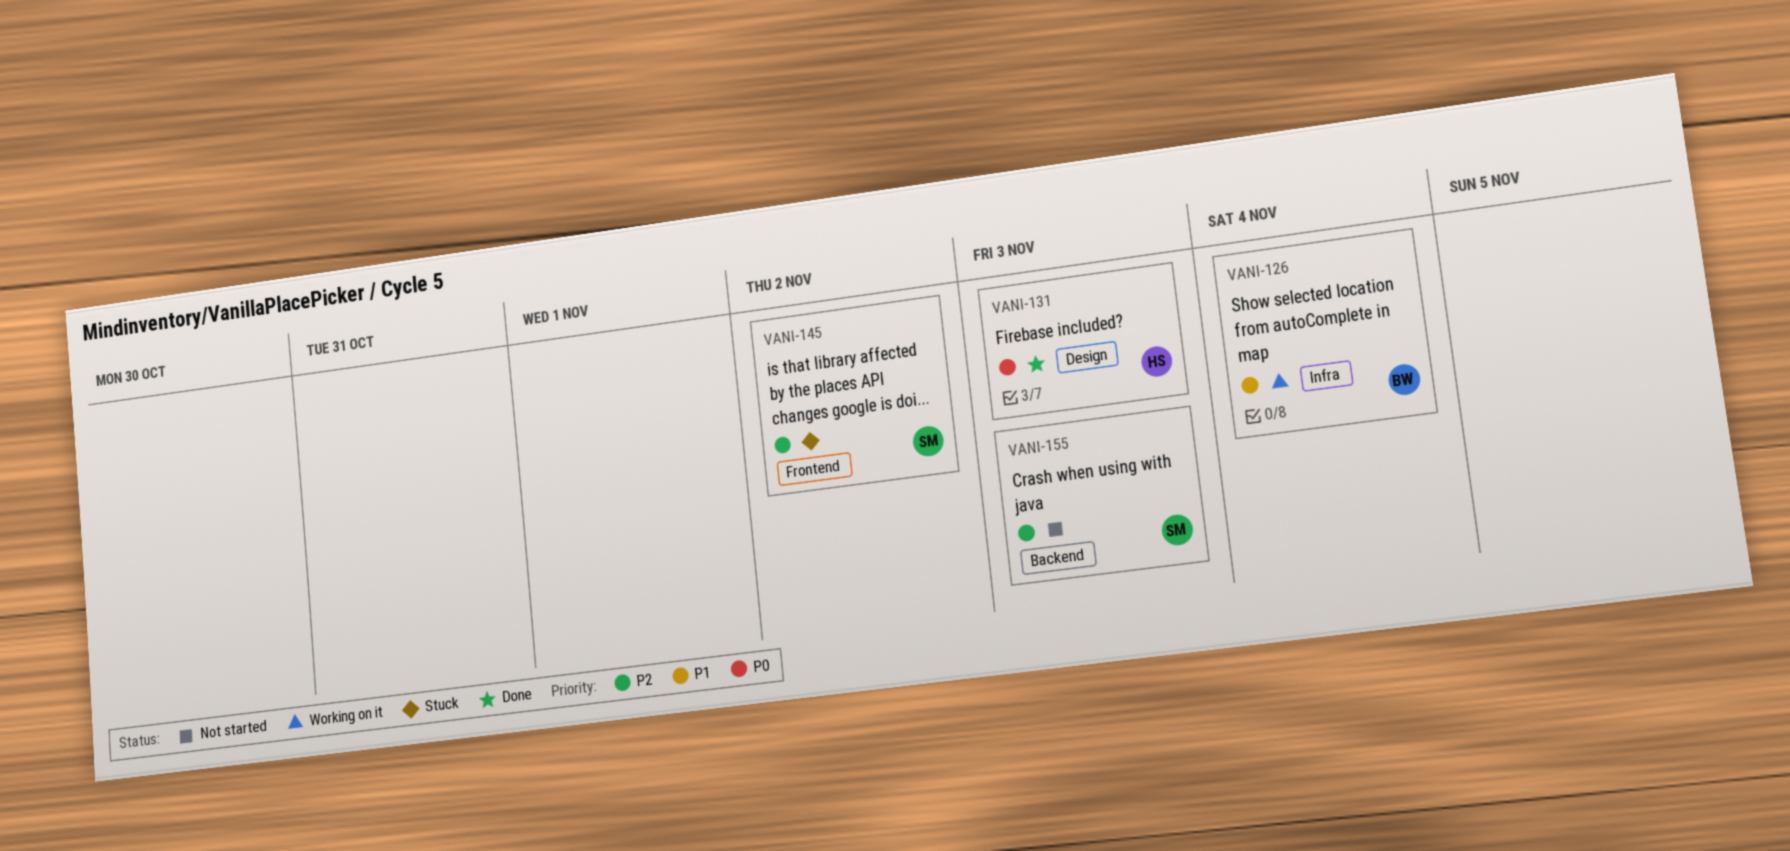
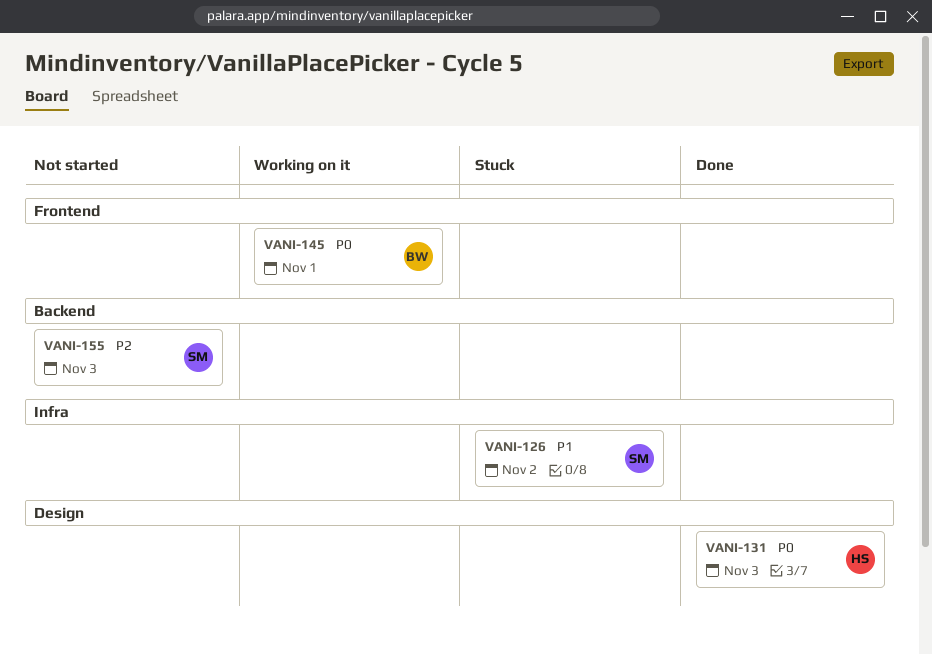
VANI-126, status: Working on it -> Stuck
VANI-126, owner: BW -> SM
VANI-126, due: Nov 4 -> Nov 2
VANI-145, status: Stuck -> Working on it
VANI-145, owner: SM -> BW
VANI-145, priority: P2 -> P0
VANI-145, due: Nov 2 -> Nov 1

